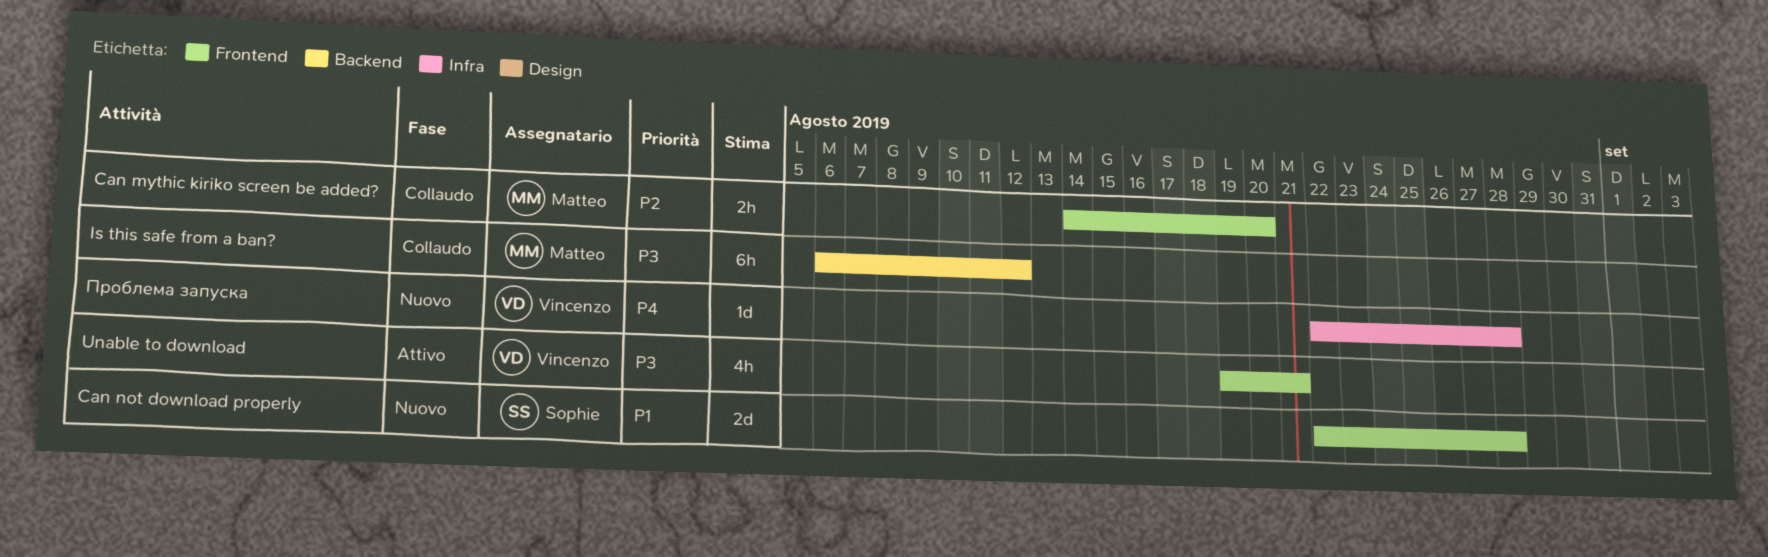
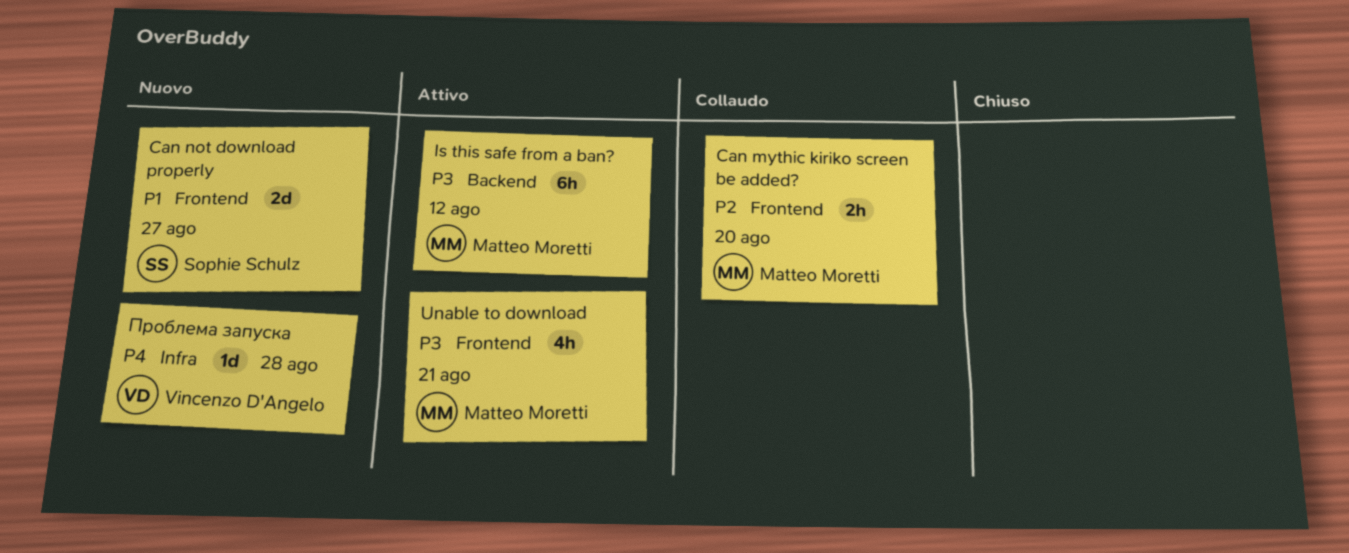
Can not download properly, due: Aug 28 -> Aug 27
Is this safe from a ban?, status: Collaudo -> Attivo
Unable to download, owner: Vincenzo D'Angelo -> Matteo Moretti

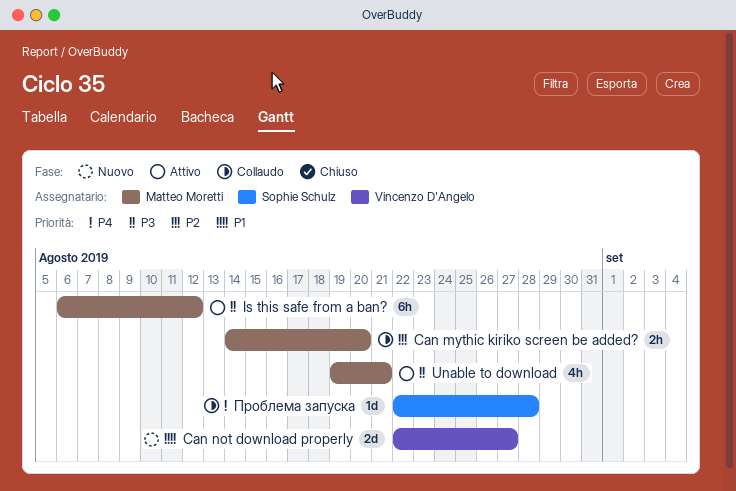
Can not download properly, owner: Sophie Schulz -> Vincenzo D'Angelo
Проблема запуска, status: Nuovo -> Collaudo
Проблема запуска, owner: Vincenzo D'Angelo -> Sophie Schulz

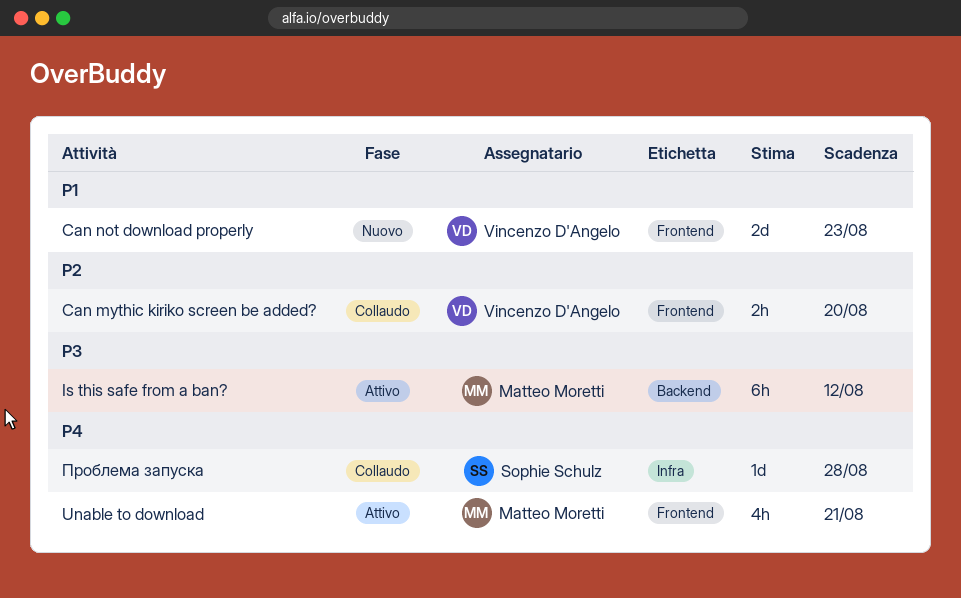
Can mythic kiriko screen be added?, owner: Matteo Moretti -> Vincenzo D'Angelo
Can not download properly, due: Aug 27 -> Aug 23
Unable to download, priority: P3 -> P4

